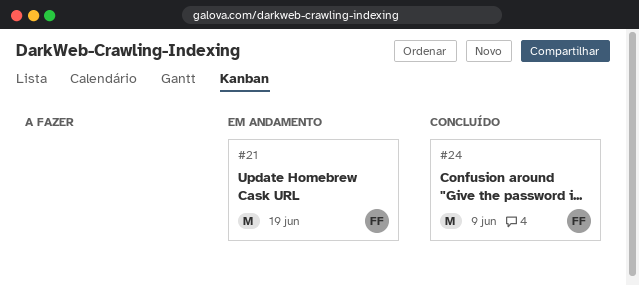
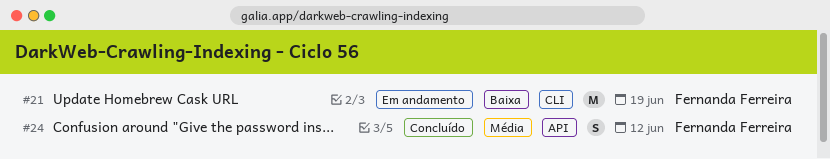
#24, estimate: M -> S
#24, due: Jun 9 -> Jun 12

